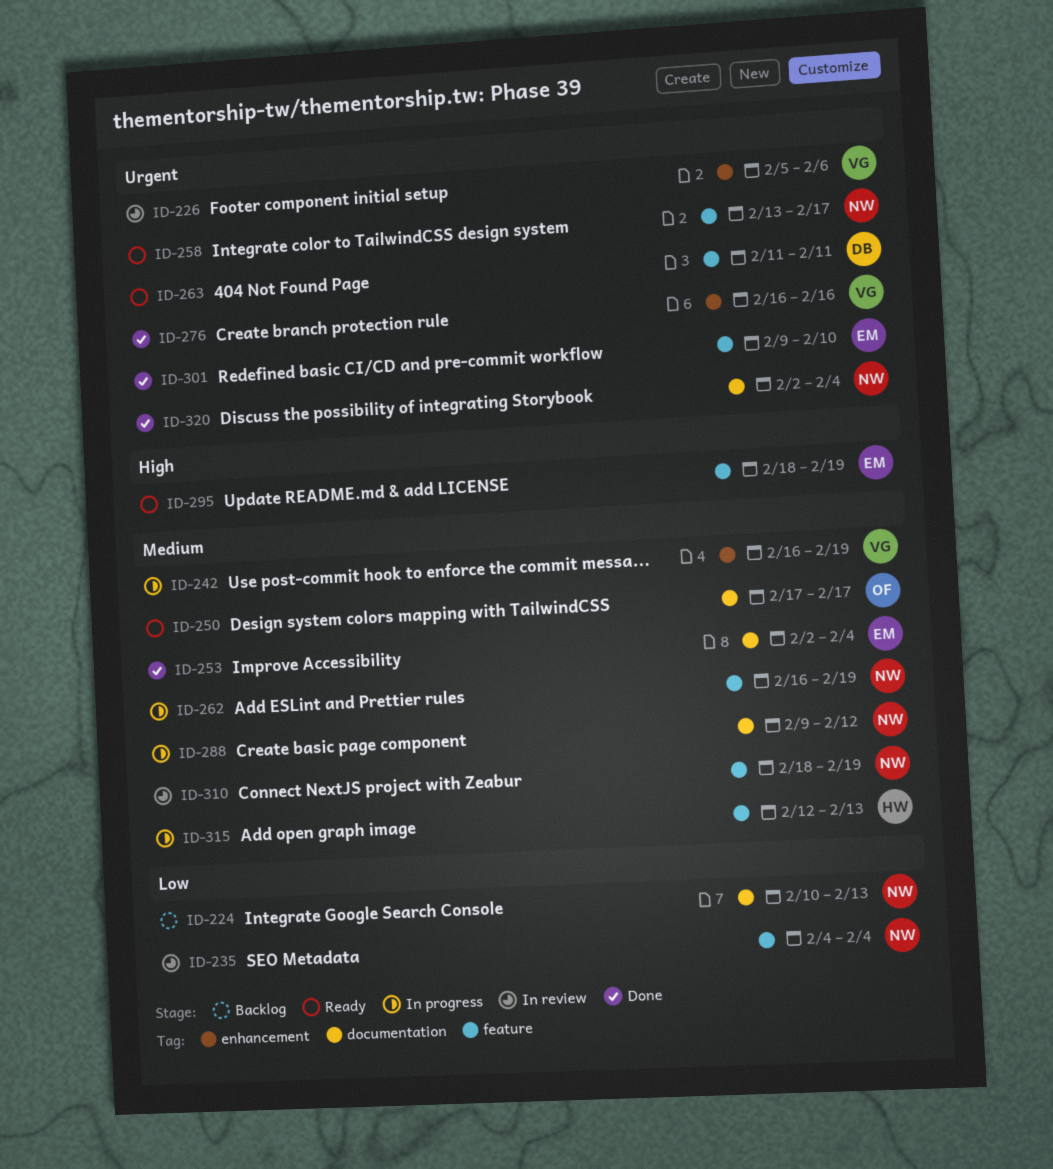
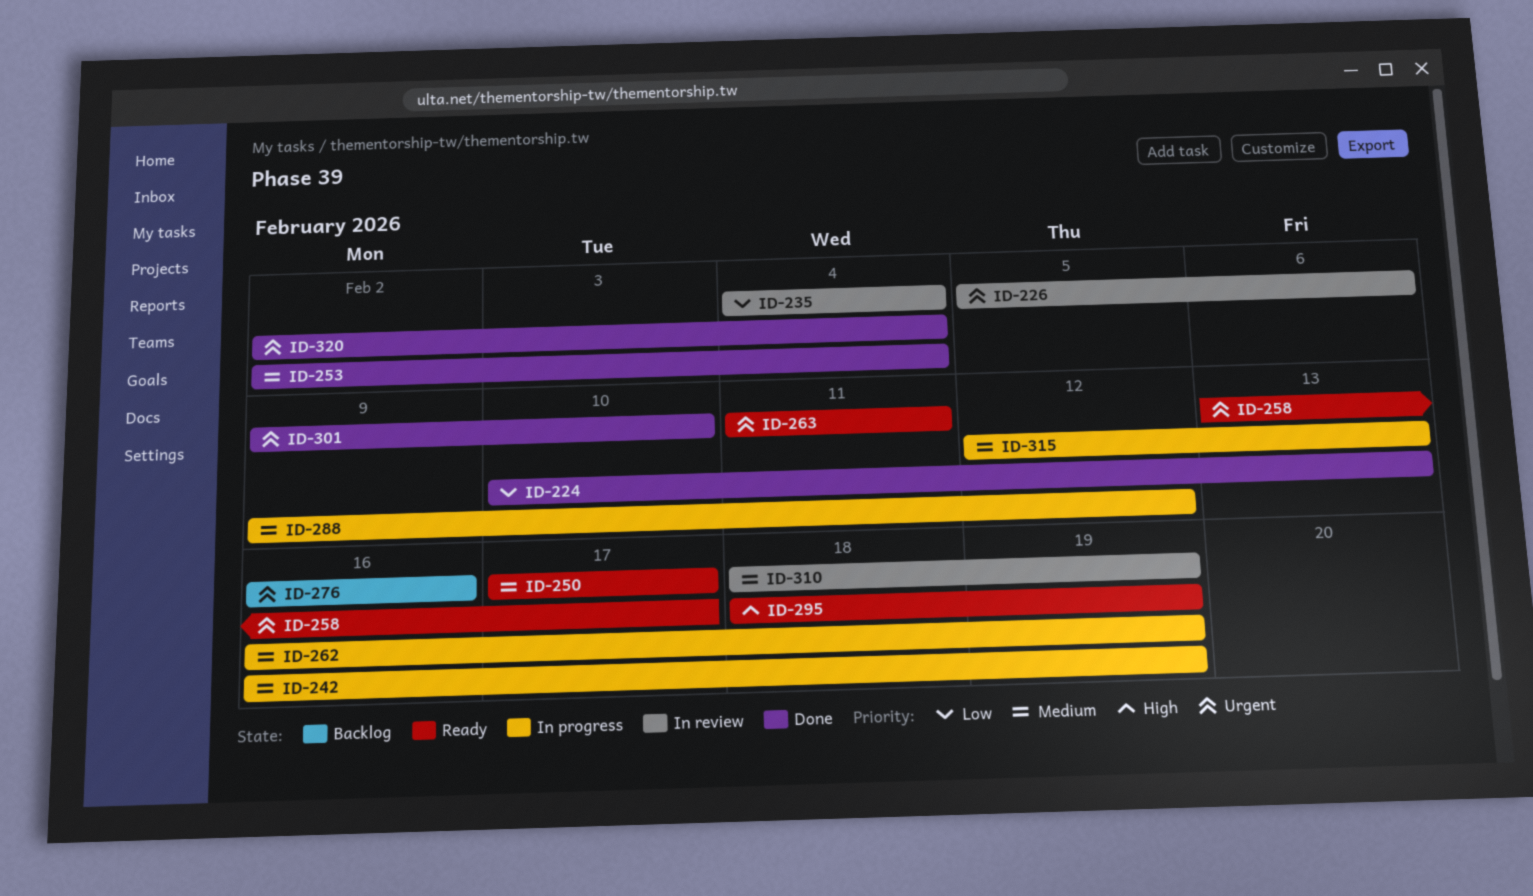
ID-224, status: Backlog -> Done
ID-276, status: Done -> Backlog

